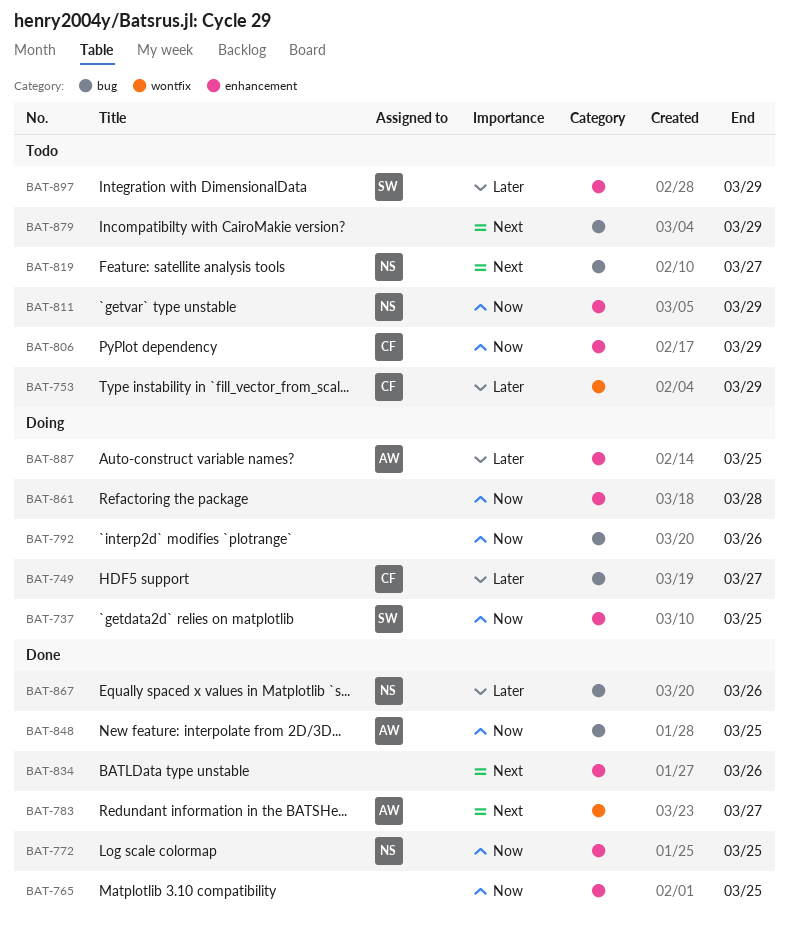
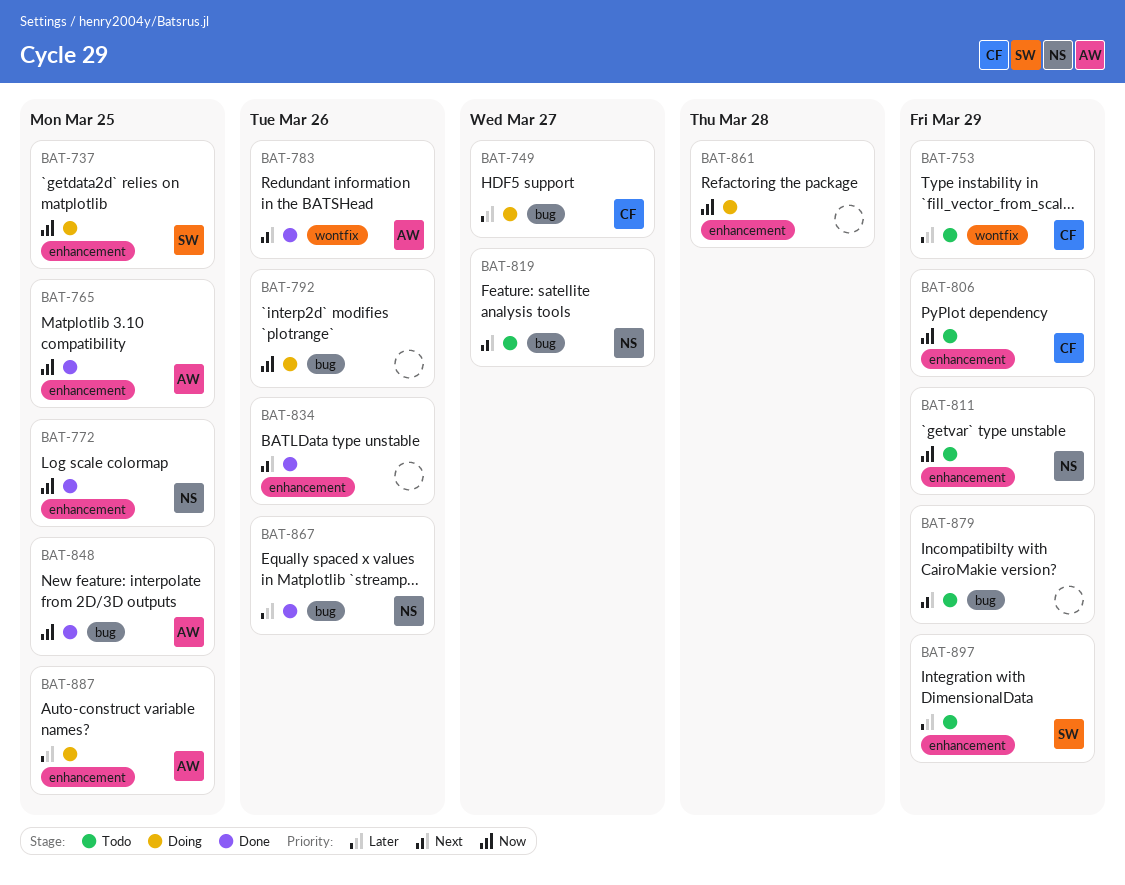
BAT-765, owner: none -> AW
BAT-783, due: Mar 27 -> Mar 26

